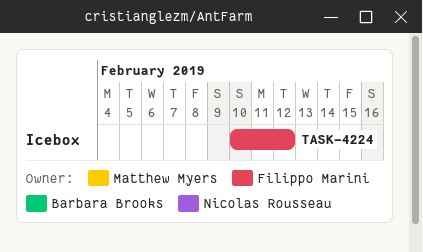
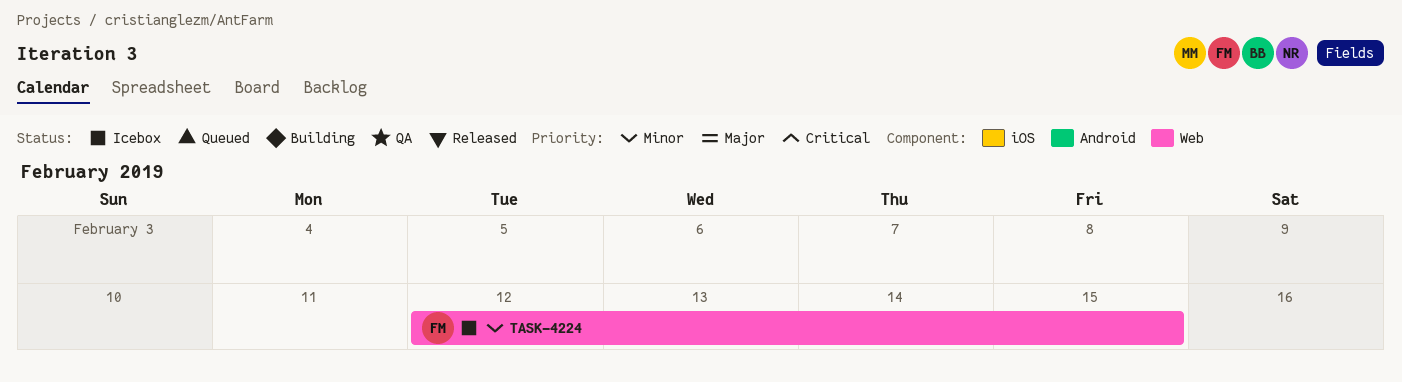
TASK-4224, start: Feb 10 -> Feb 12
TASK-4224, due: Feb 12 -> Feb 15

